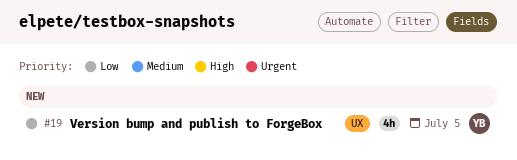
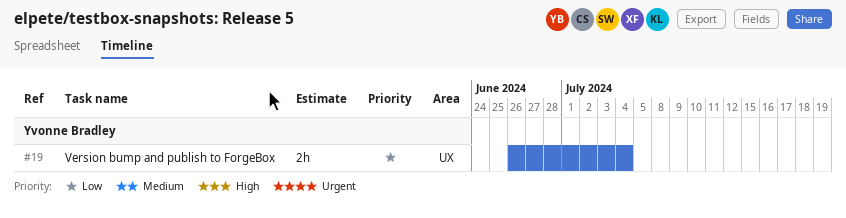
#19, estimate: 4h -> 2h
#19, due: Jul 5 -> Jul 4

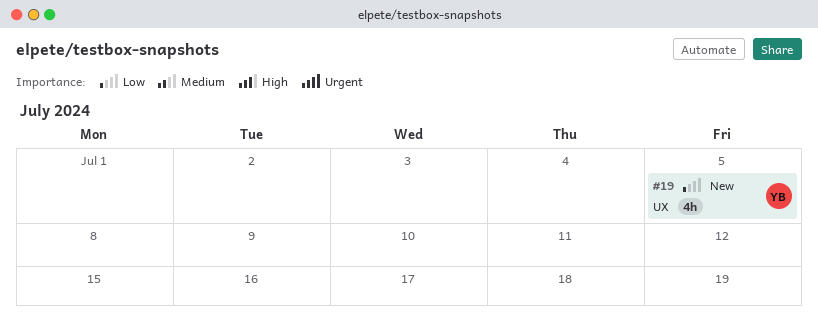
#19, estimate: 2h -> 4h
#19, due: Jul 4 -> Jul 5

